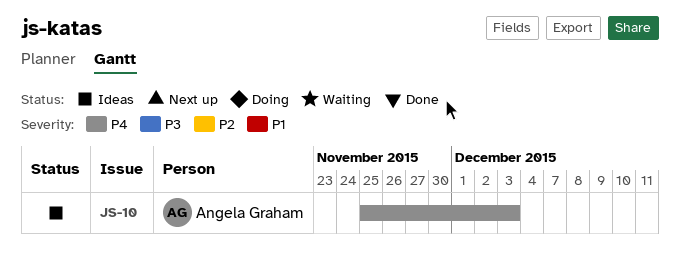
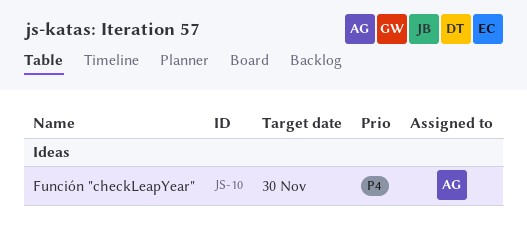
JS-10, due: Dec 3 -> Nov 30

